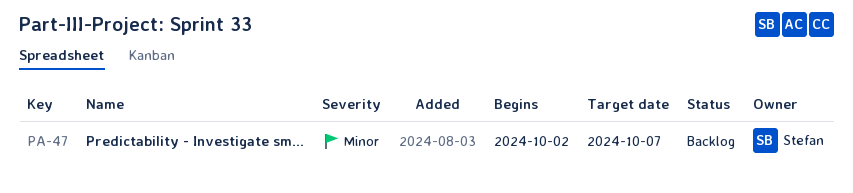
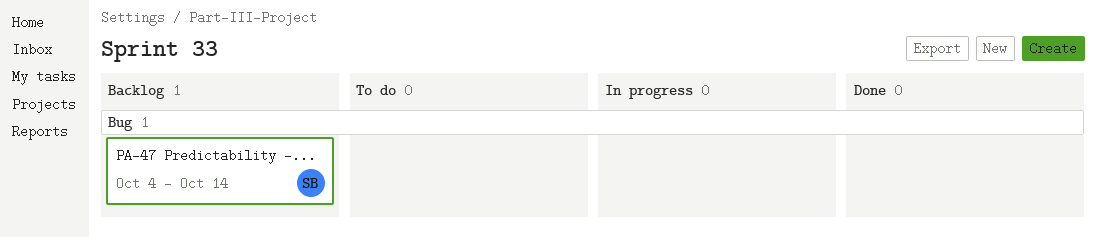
PA-47, start: Oct 2 -> Oct 4
PA-47, due: Oct 7 -> Oct 14

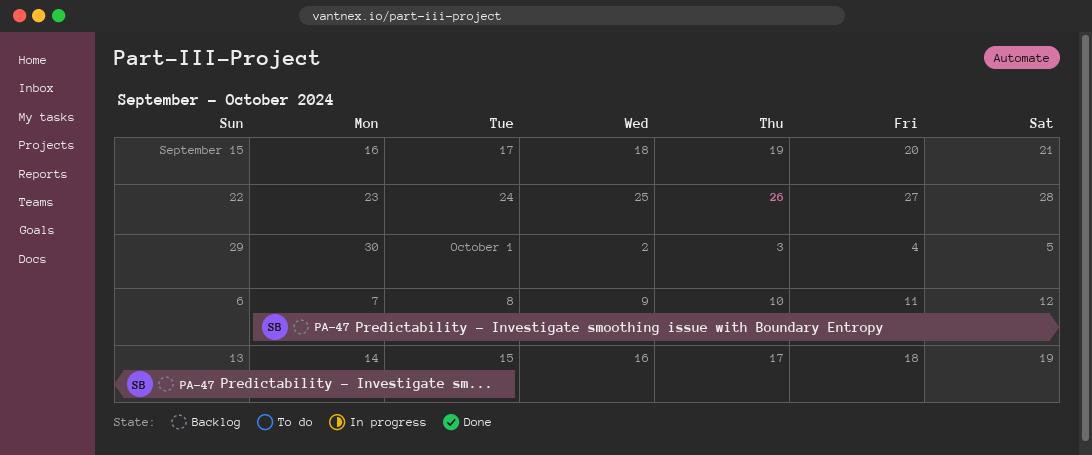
PA-47, start: Oct 4 -> Oct 7
PA-47, due: Oct 14 -> Oct 15

